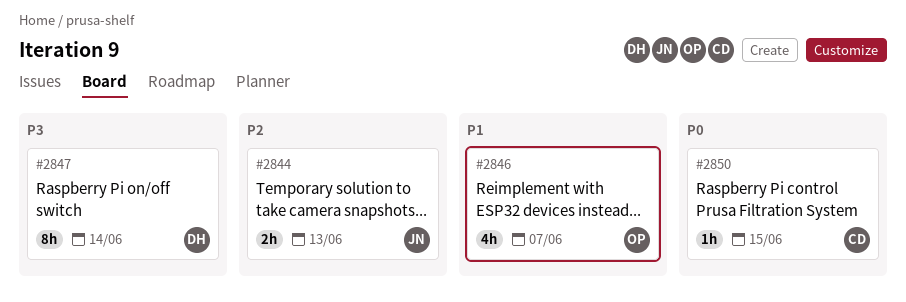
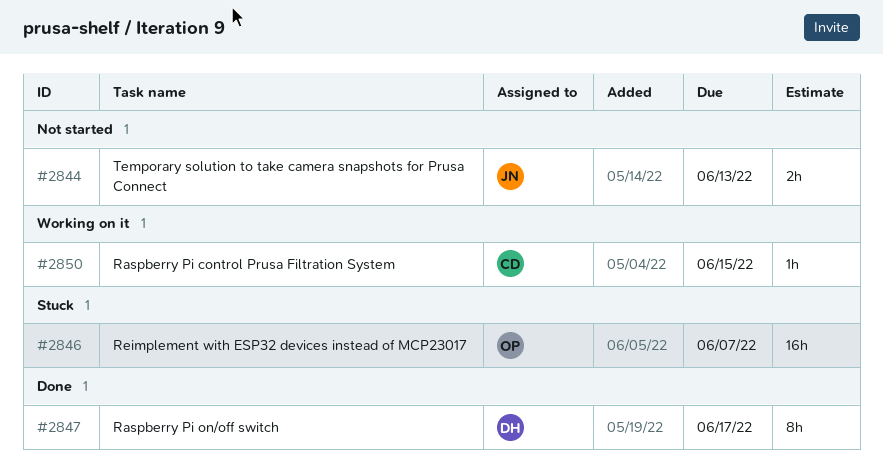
#2846, estimate: 4h -> 16h
#2847, due: Jun 14 -> Jun 17

